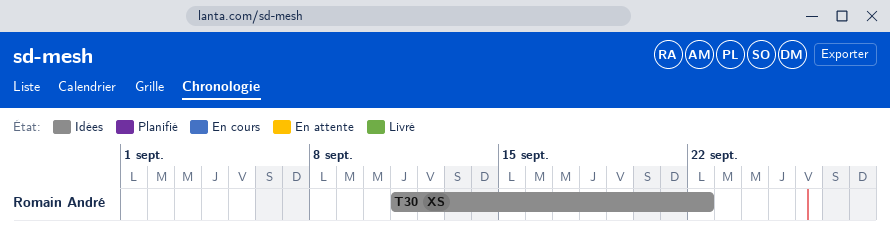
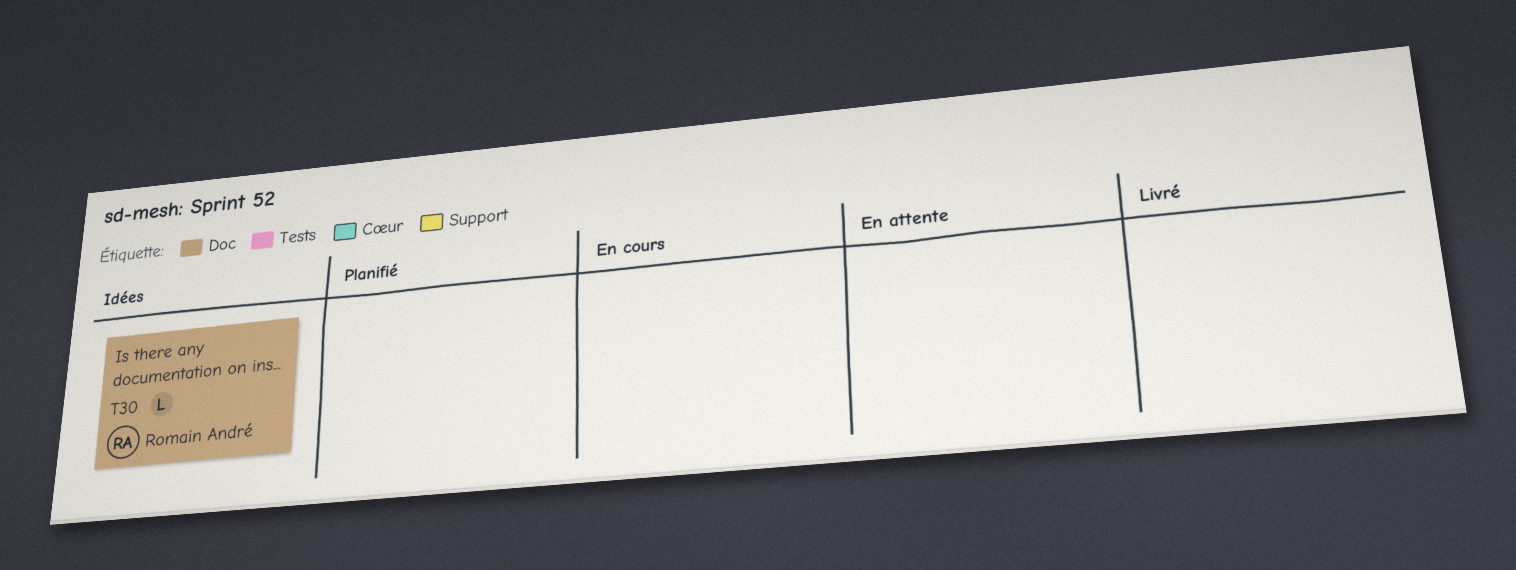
T30, estimate: XS -> L

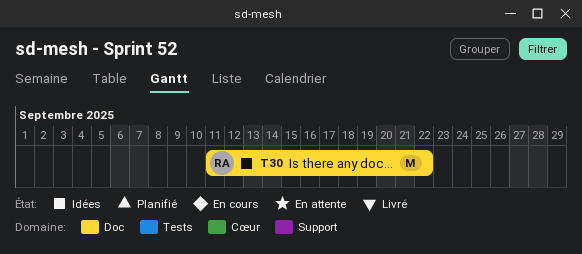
T30, estimate: L -> M

